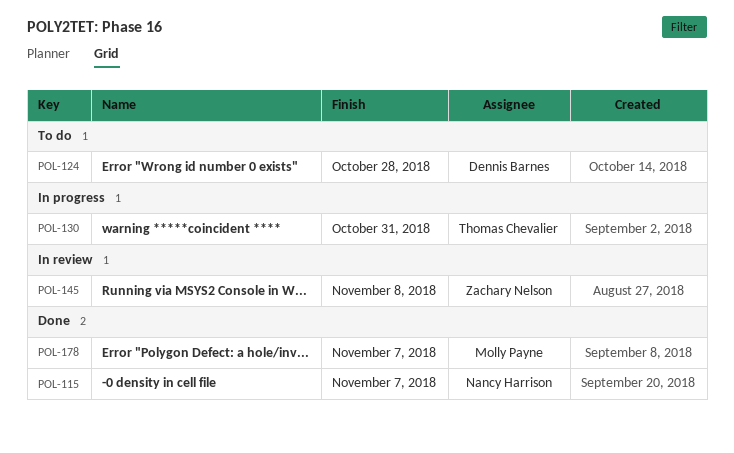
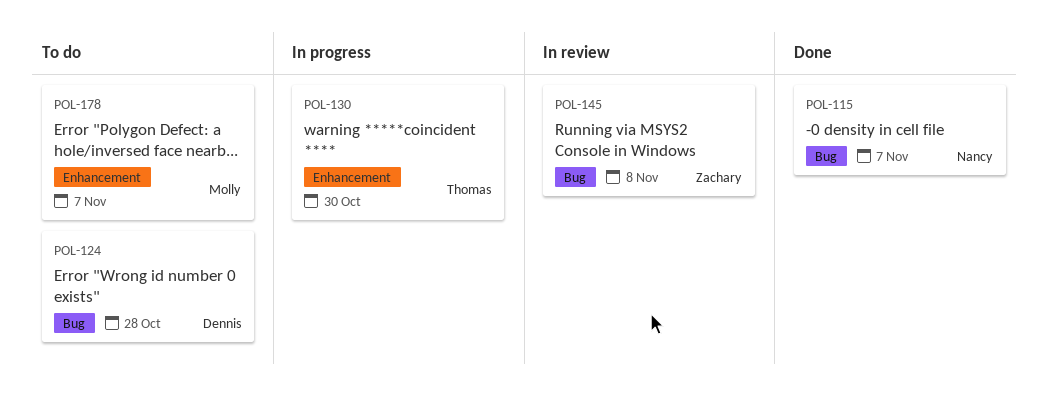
POL-130, due: Oct 31 -> Oct 30
POL-178, status: Done -> To do

